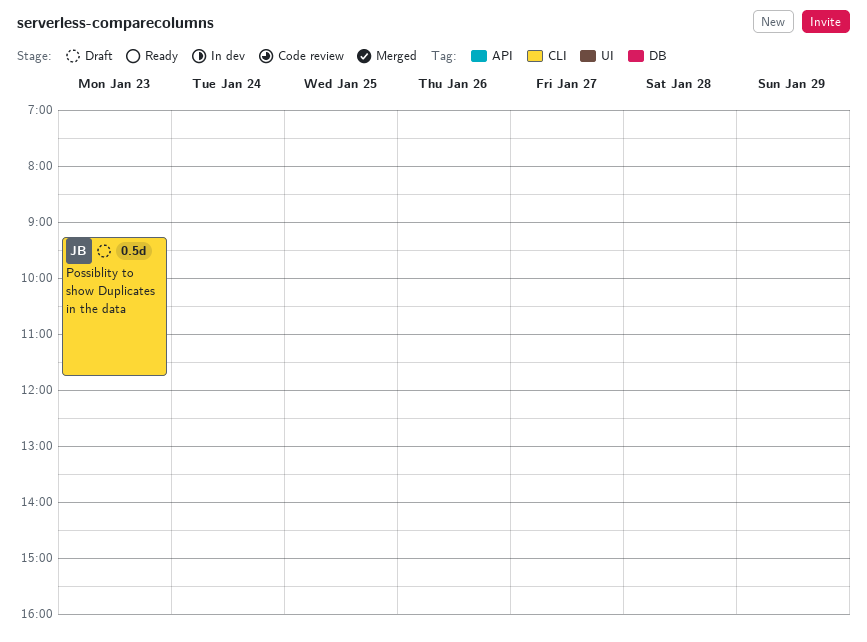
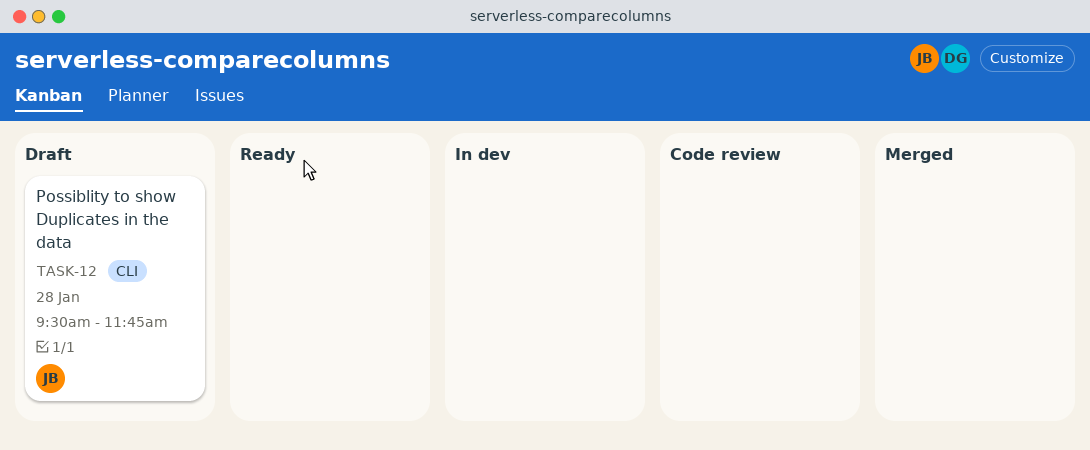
Possiblity to show Duplicates in the data, day: Jan 23 -> Jan 28
Possiblity to show Duplicates in the data, begins: 09:15 -> 09:30

